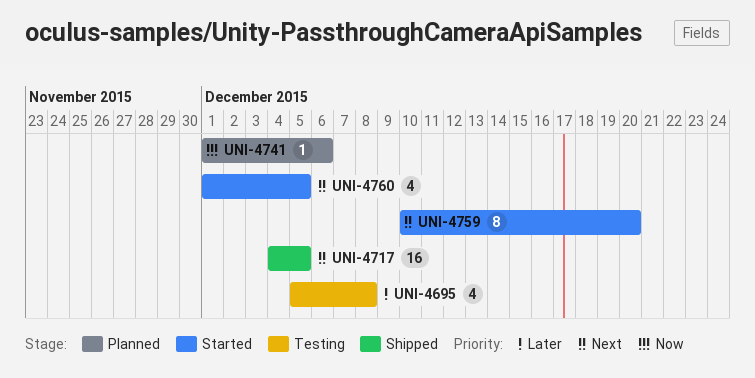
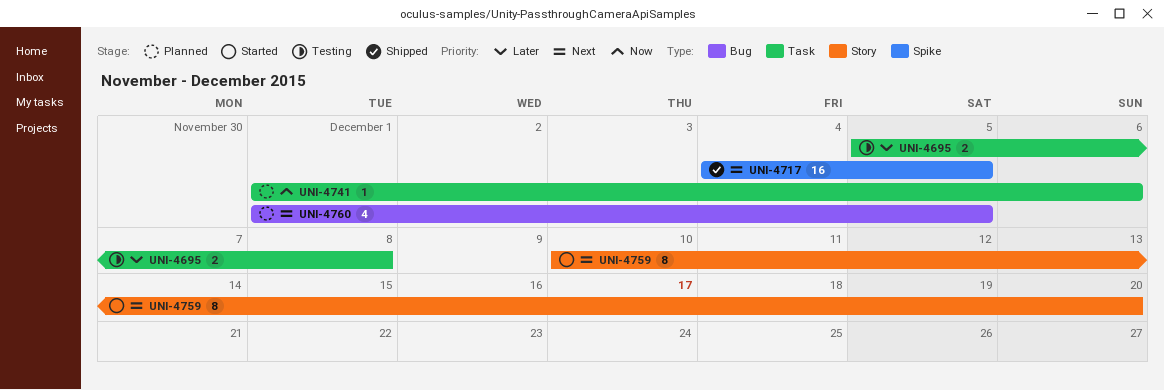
UNI-4695, estimate: 4 -> 2
UNI-4760, status: Started -> Planned

